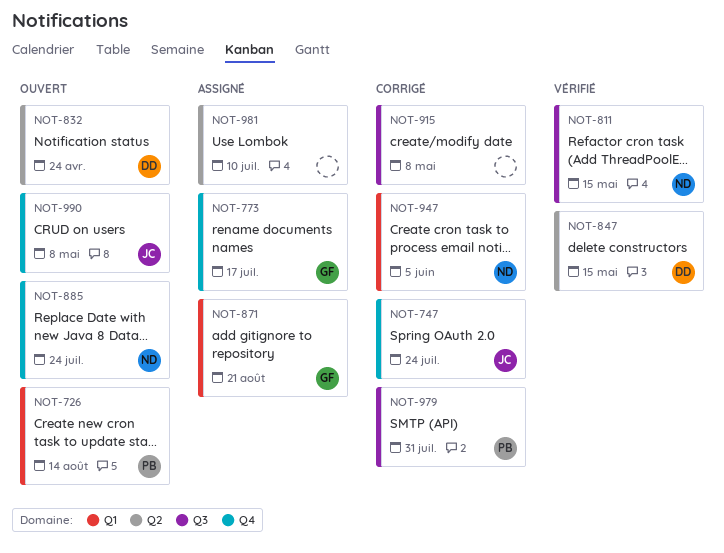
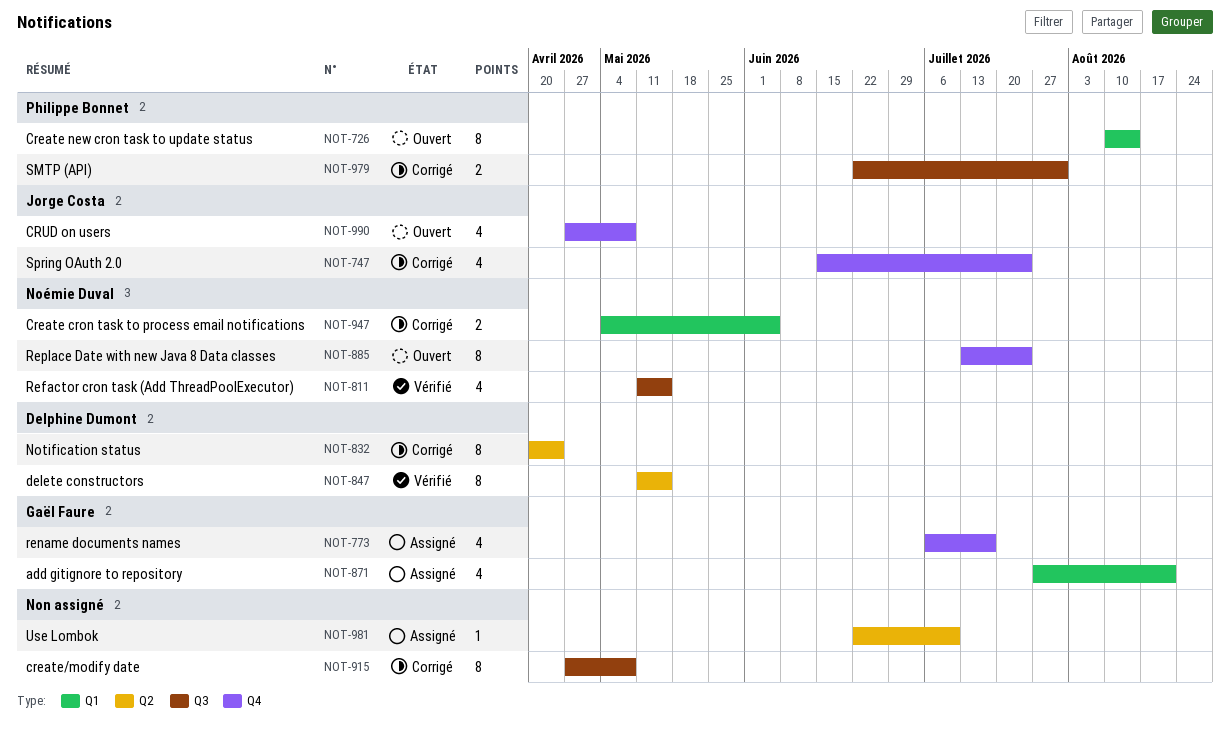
NOT-832, status: Ouvert -> Corrigé

